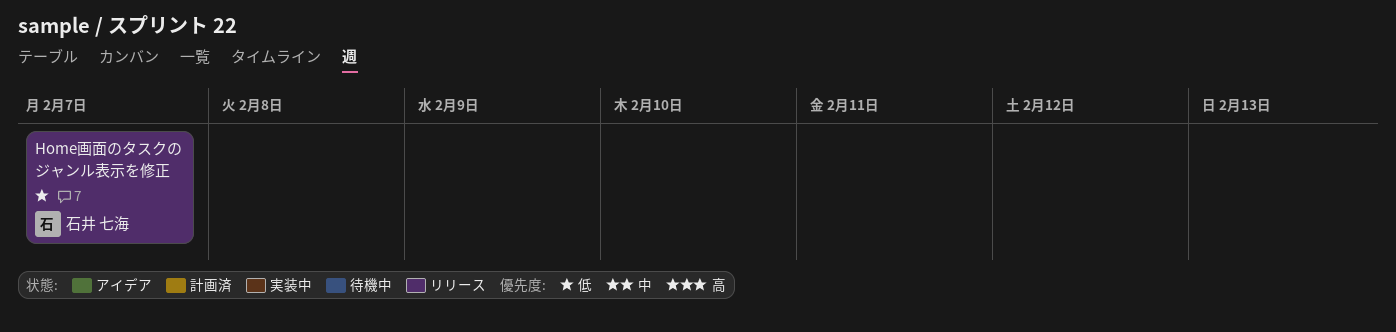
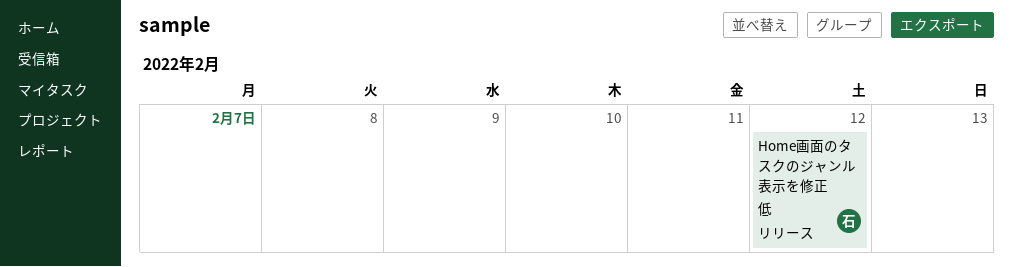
Home画面のタスクのジャンル表示を修正, due: Feb 7 -> Feb 12

